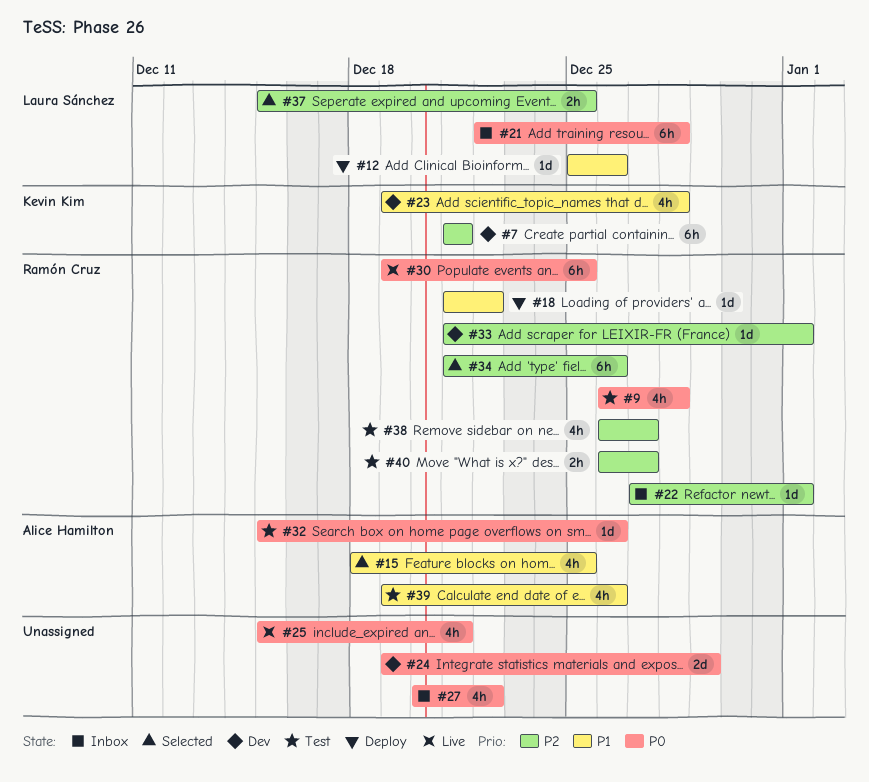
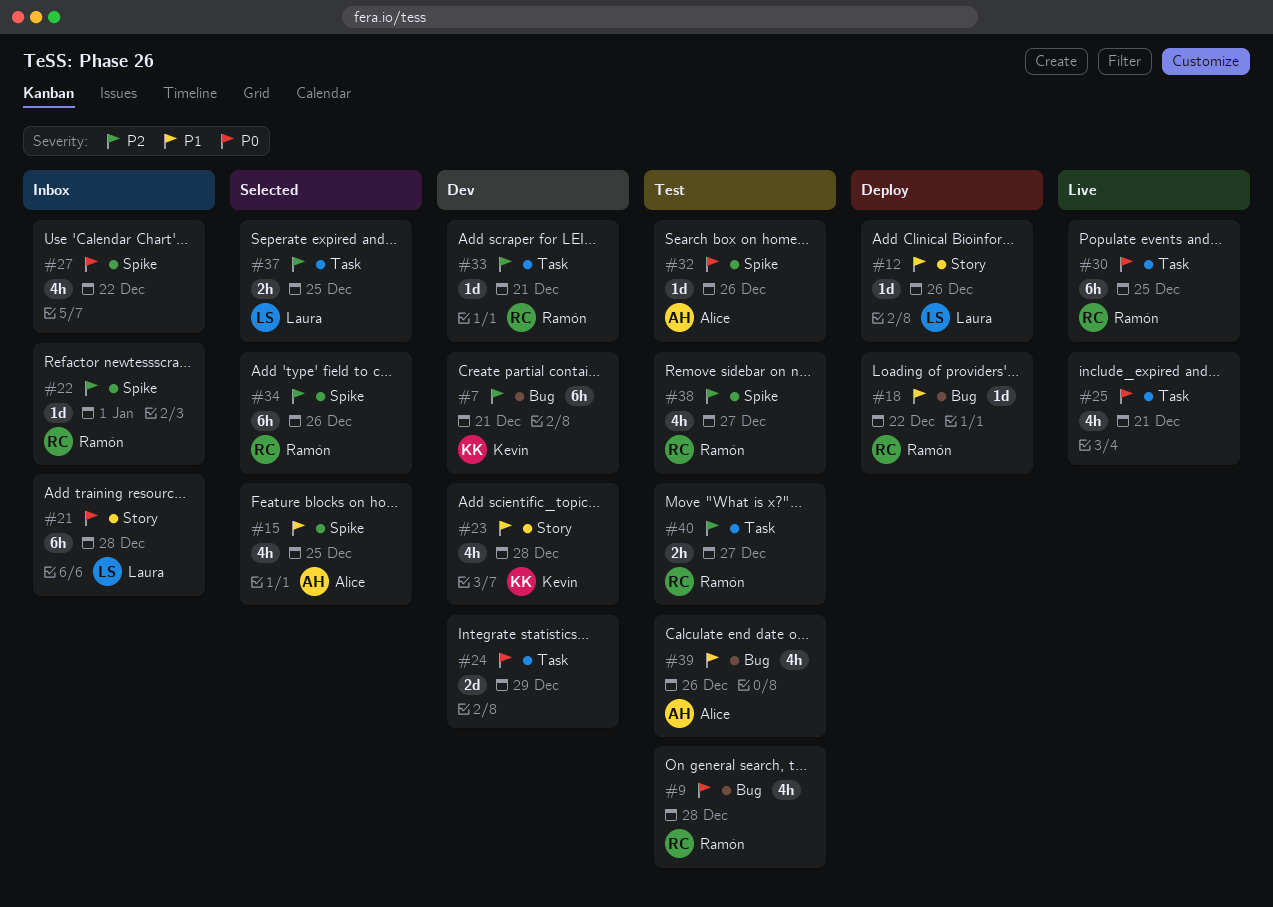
#33, due: Jan 1 -> Dec 21

